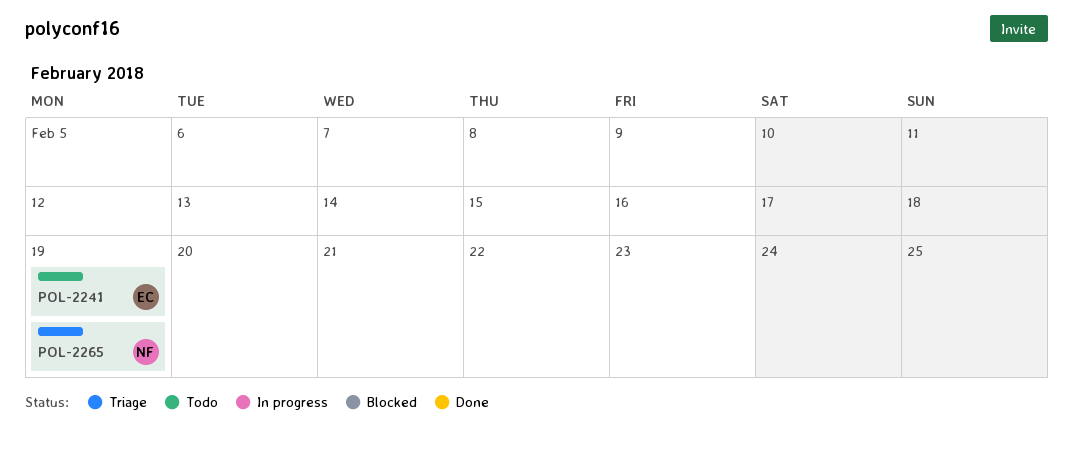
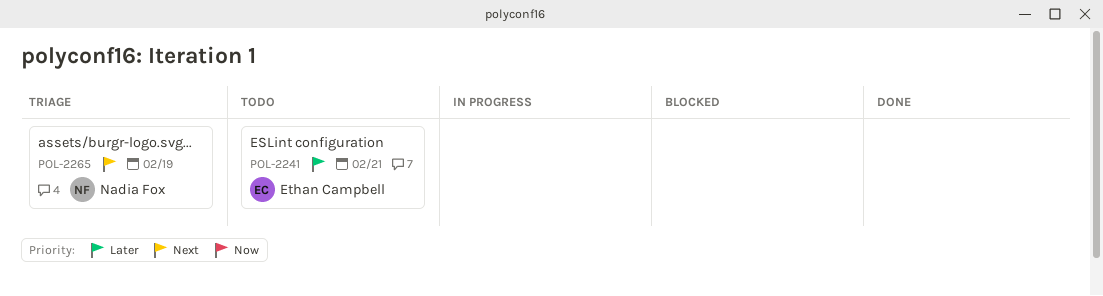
POL-2241, due: Feb 19 -> Feb 21

